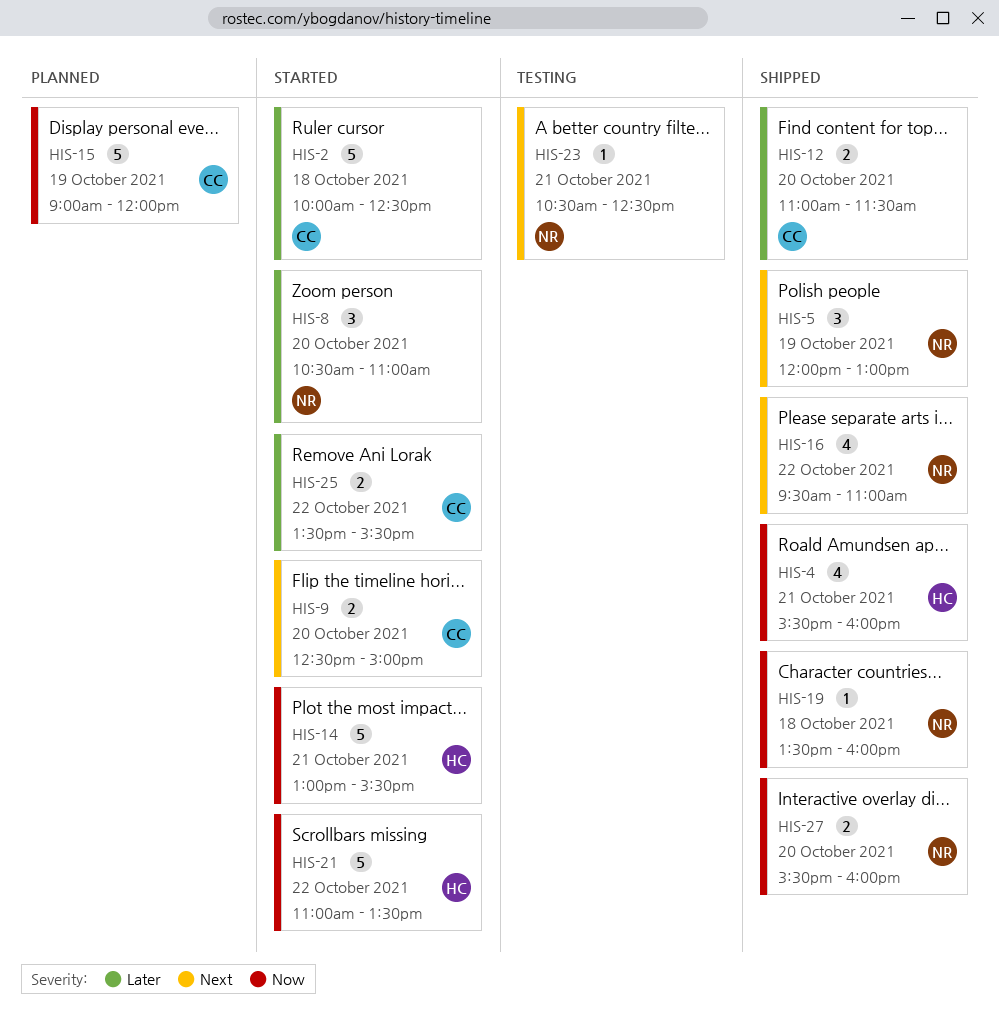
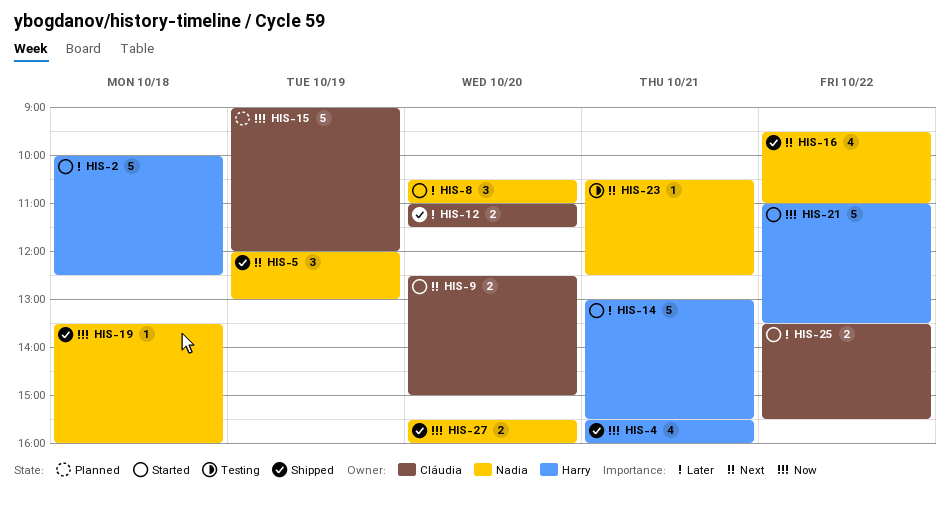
HIS-2, owner: Cláudia -> Harry
HIS-14, priority: Now -> Later

